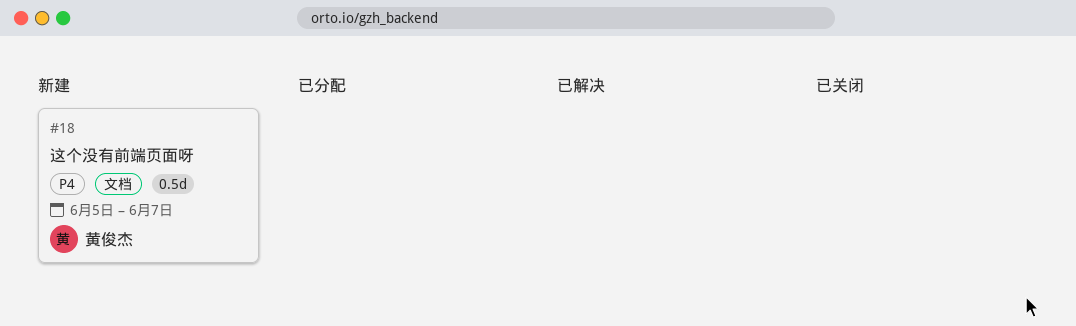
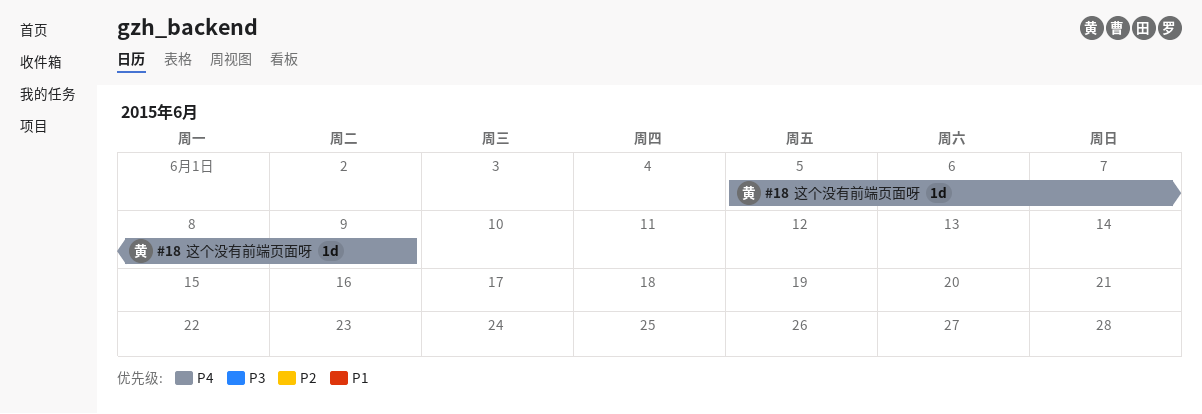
#18, estimate: 0.5d -> 1d
#18, due: Jun 7 -> Jun 9

